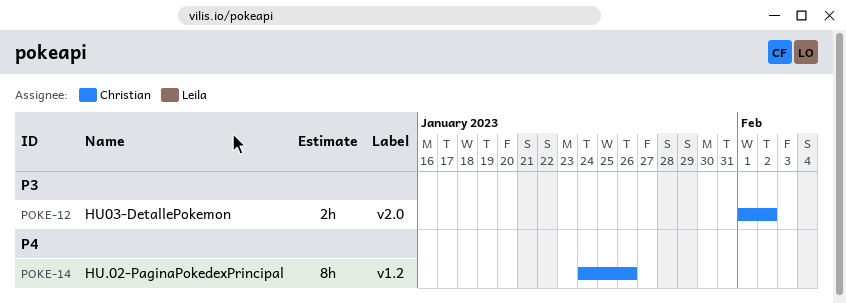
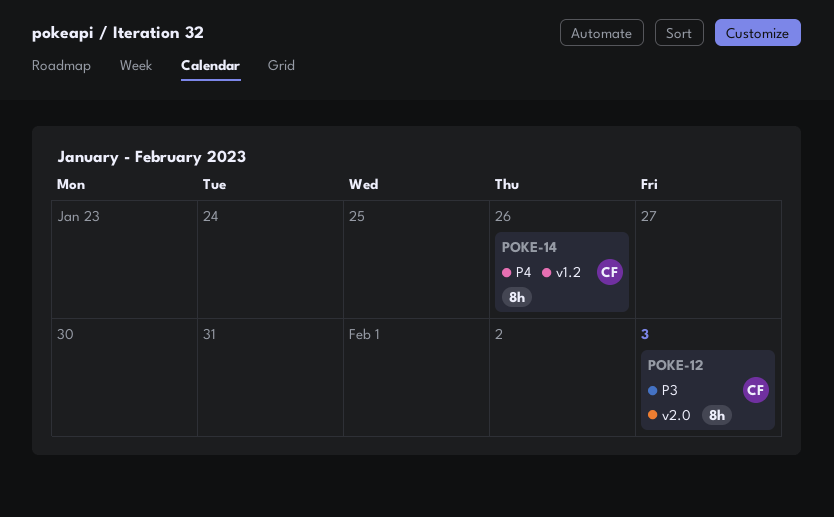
POKE-12, estimate: 2h -> 8h
POKE-12, due: Feb 2 -> Feb 3

